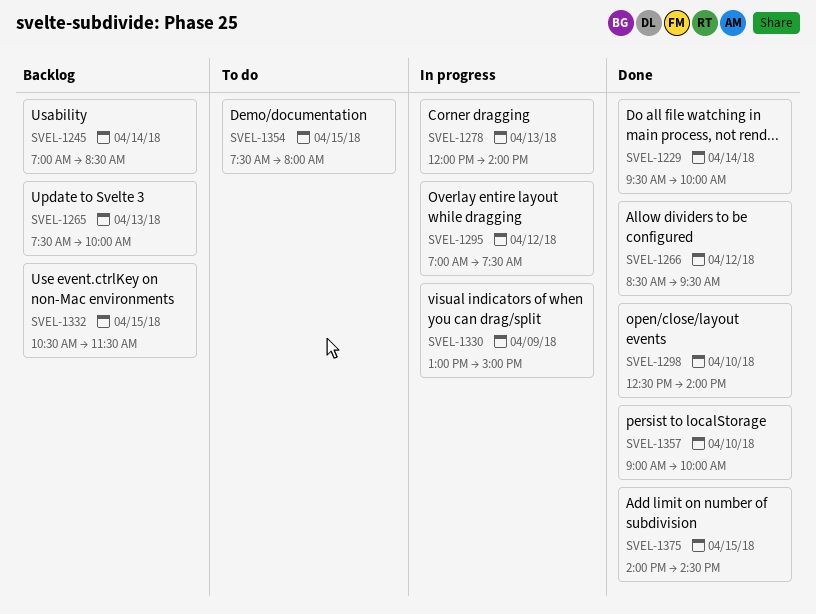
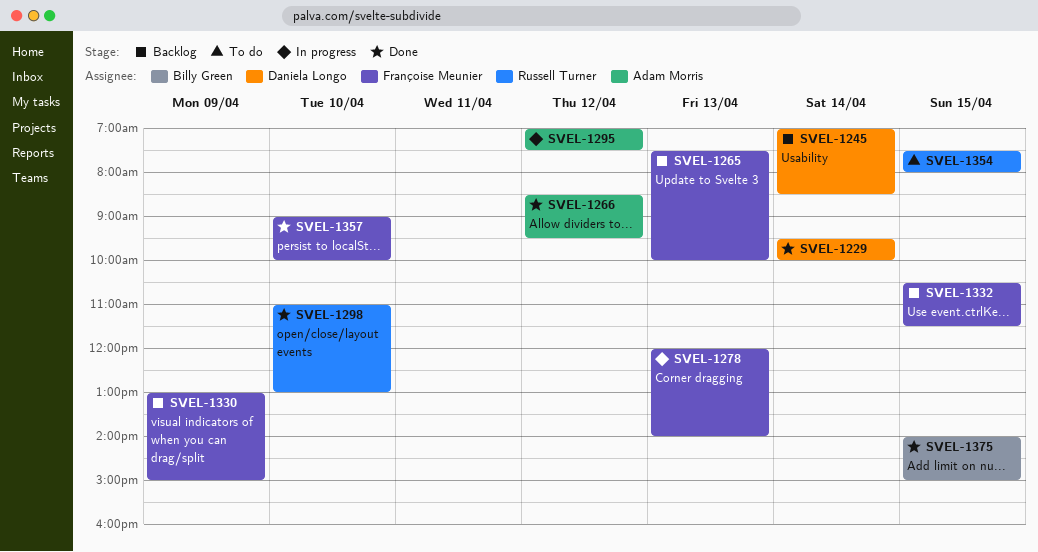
SVEL-1298, begins: 12:30 -> 11:00
SVEL-1298, ends: 14:00 -> 13:00
SVEL-1330, status: In progress -> Backlog
SVEL-1375, ends: 14:30 -> 15:00

